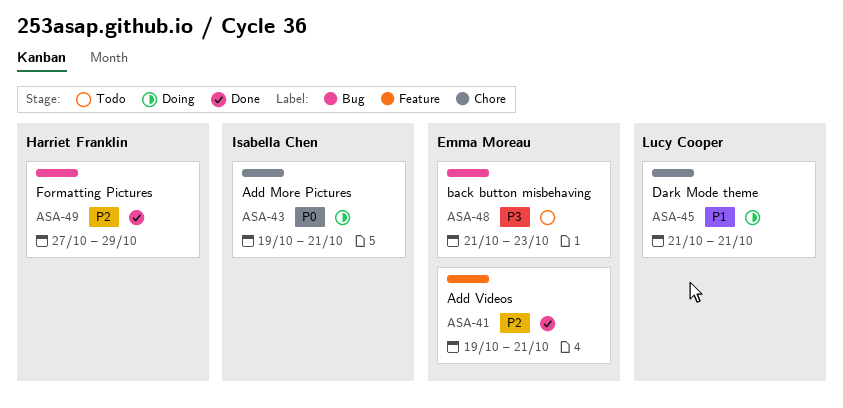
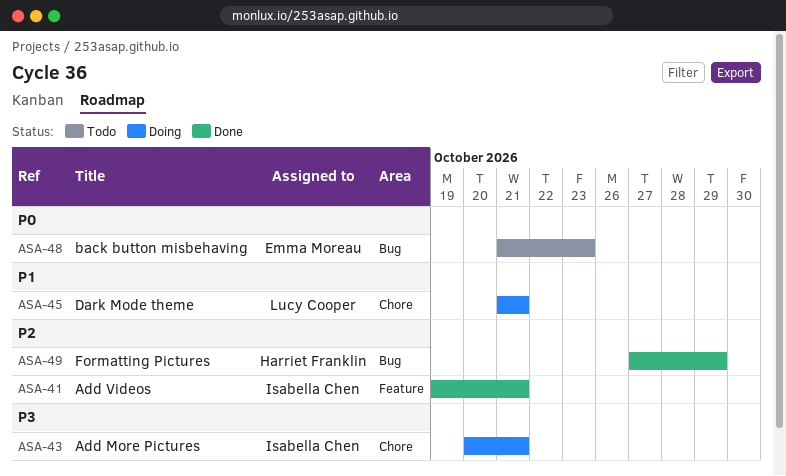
ASA-41, owner: Emma Moreau -> Isabella Chen
ASA-43, priority: P0 -> P3
ASA-43, start: Oct 19 -> Oct 20
ASA-48, priority: P3 -> P0

